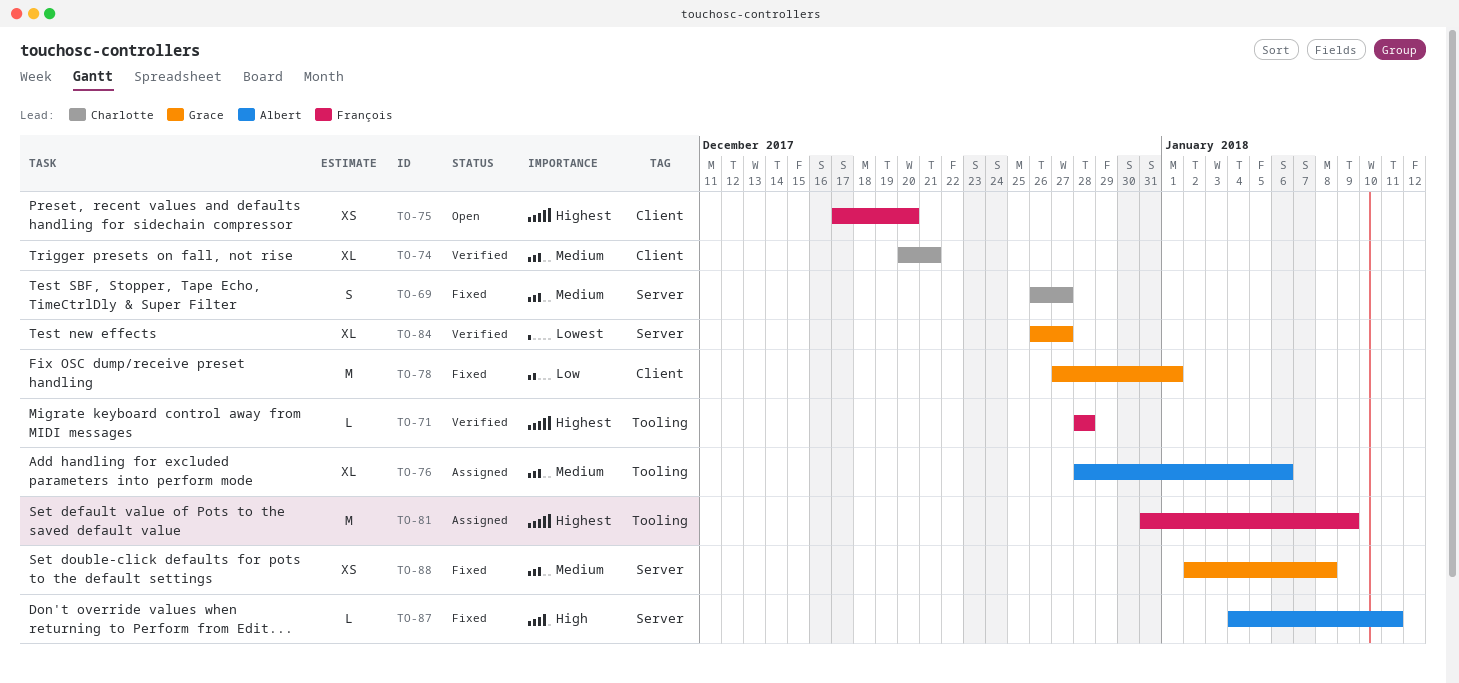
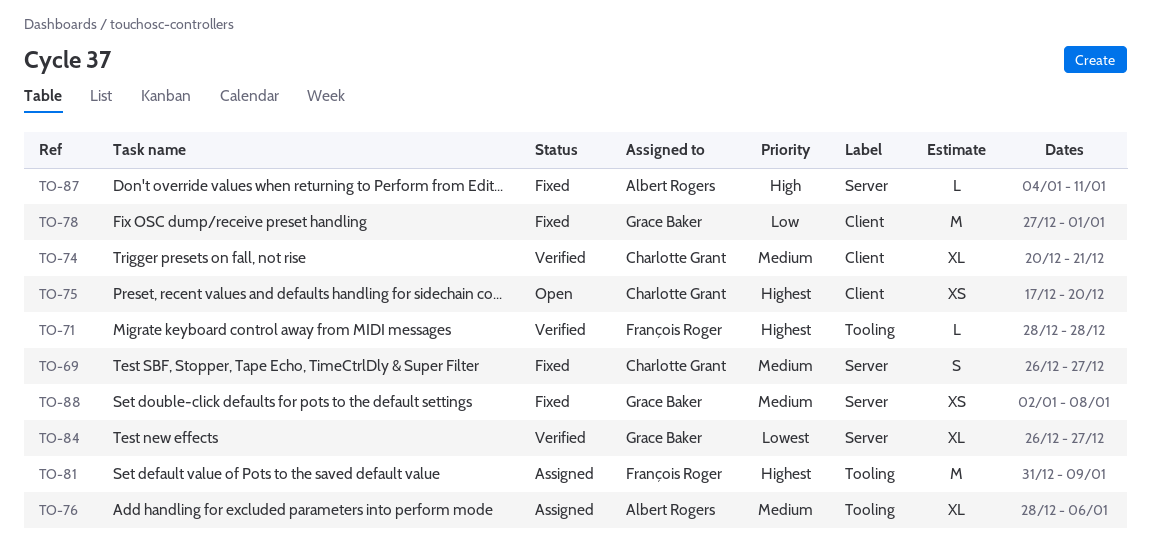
TO-75, owner: François Roger -> Charlotte Grant

